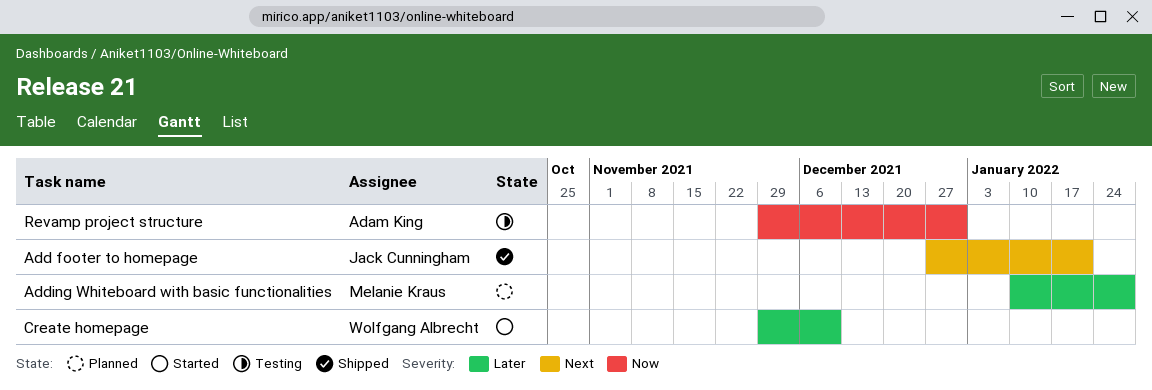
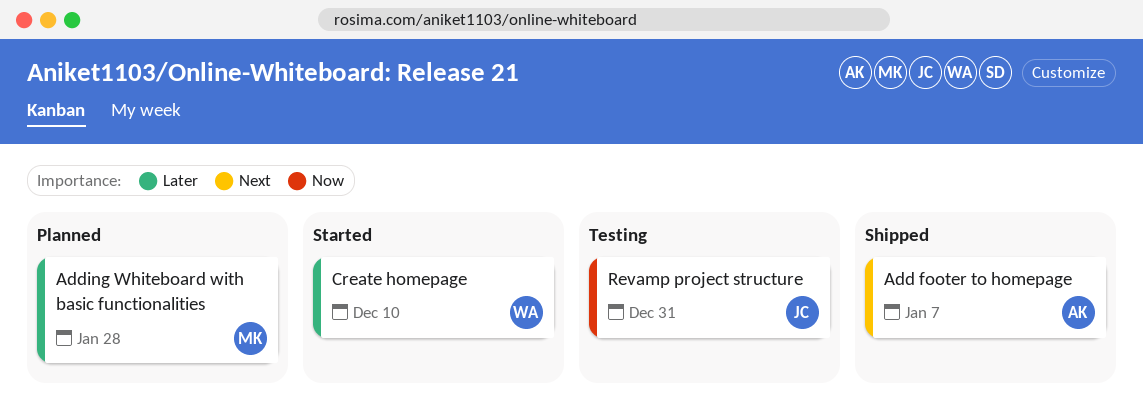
Add footer to homepage, owner: Jack Cunningham -> Adam King
Add footer to homepage, due: Jan 21 -> Jan 7
Revamp project structure, owner: Adam King -> Jack Cunningham

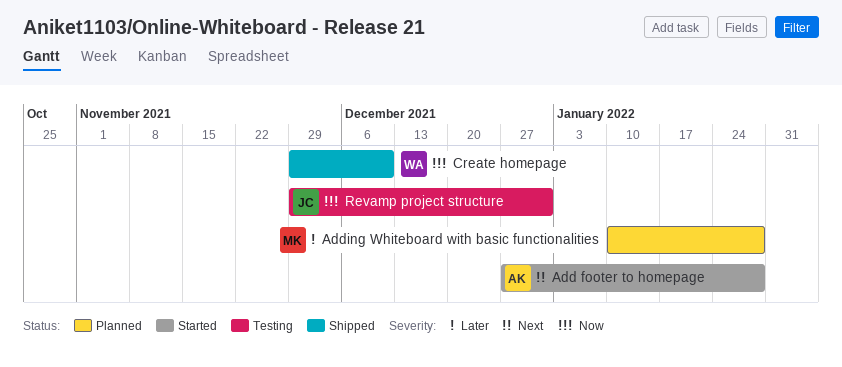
Add footer to homepage, status: Shipped -> Started
Add footer to homepage, due: Jan 7 -> Jan 28
Create homepage, status: Started -> Shipped
Create homepage, priority: Later -> Now

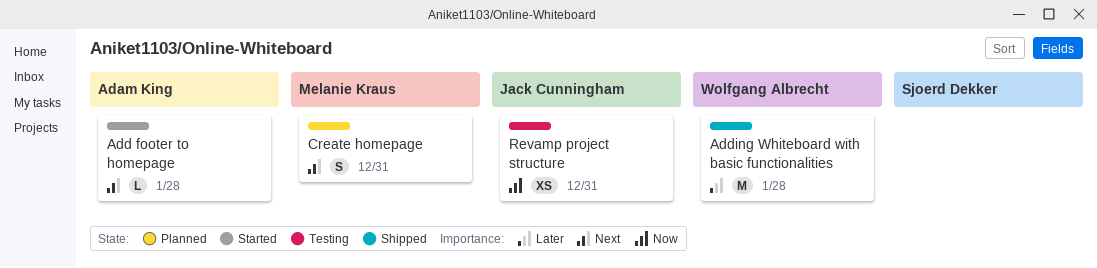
Adding Whiteboard with basic functionalities, status: Planned -> Shipped
Adding Whiteboard with basic functionalities, owner: Melanie Kraus -> Wolfgang Albrecht
Create homepage, status: Shipped -> Planned
Create homepage, owner: Wolfgang Albrecht -> Melanie Kraus
Create homepage, priority: Now -> Next
Create homepage, due: Dec 10 -> Dec 31

